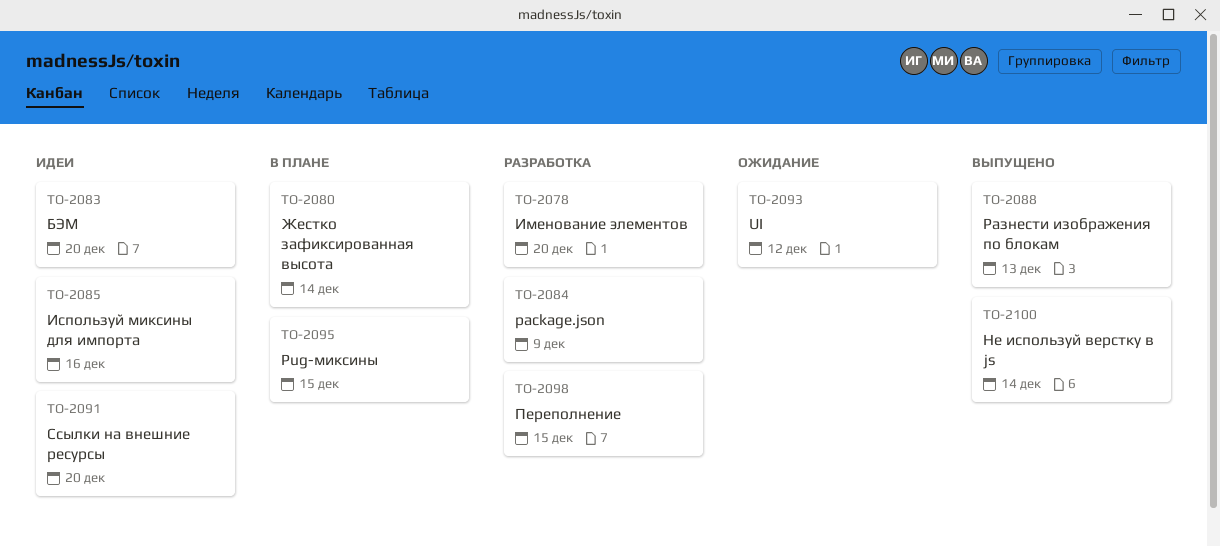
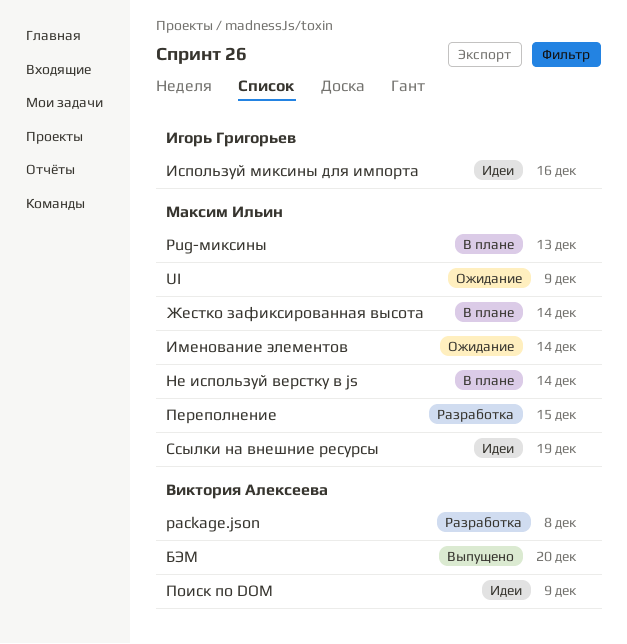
package.json, due: Dec 9 -> Dec 8
Pug-миксины, due: Dec 15 -> Dec 13
UI, due: Dec 12 -> Dec 9
БЭМ, status: Идеи -> Выпущено
Именование элементов, status: Разработка -> Ожидание
Именование элементов, due: Dec 20 -> Dec 14
Не используй верстку в js, status: Выпущено -> В плане
Поиск по DOM: none -> present
Разнести изображения по блокам: present -> none
Ссылки на внешние ресурсы, due: Dec 20 -> Dec 19

